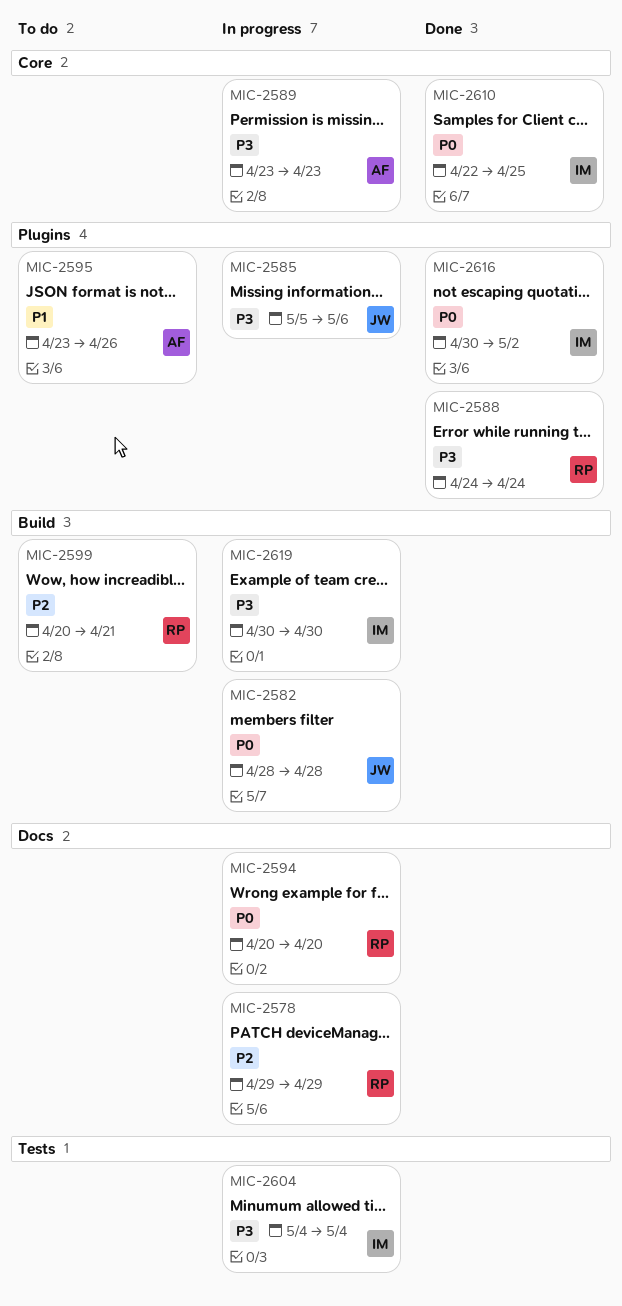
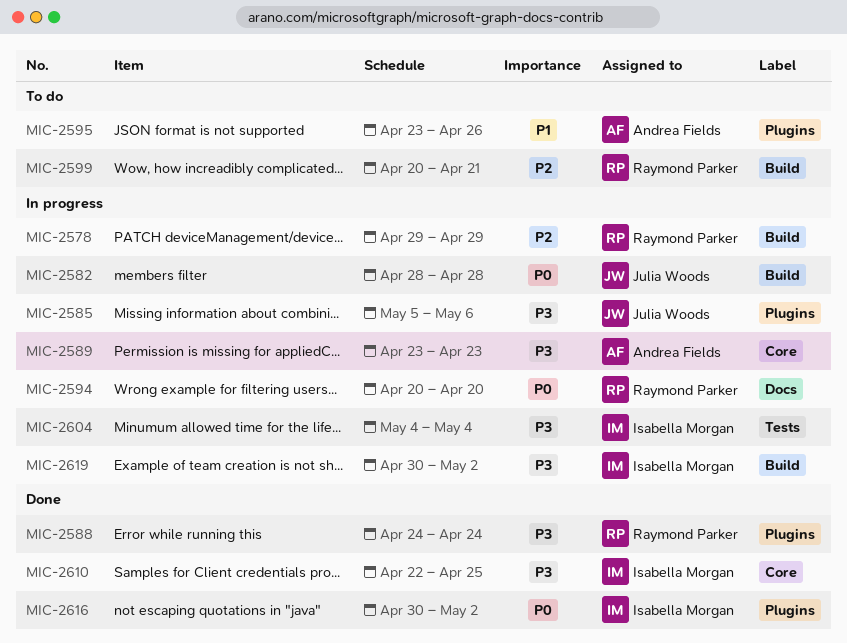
MIC-2578, label: Docs -> Build
MIC-2610, priority: P0 -> P3
MIC-2619, due: Apr 30 -> May 2

